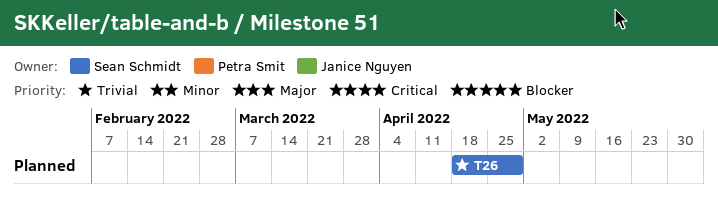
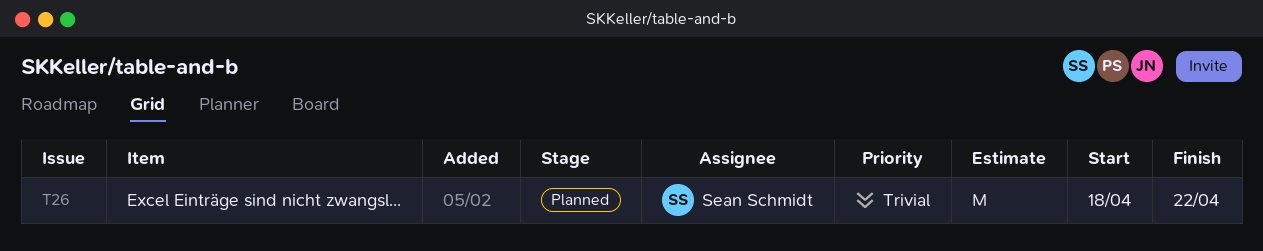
T26, due: Apr 29 -> Apr 22

